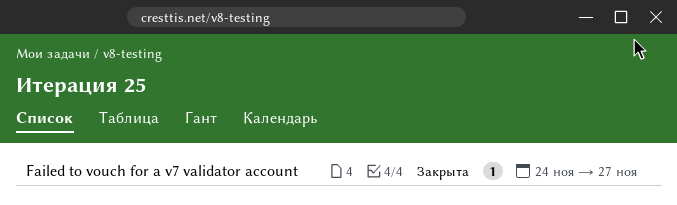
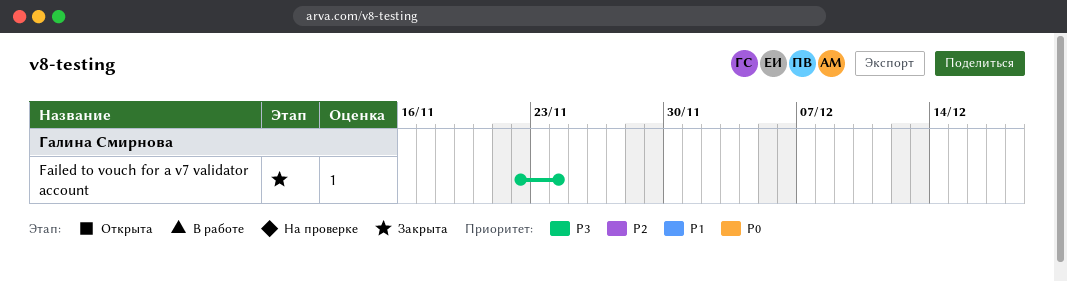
Failed to vouch for a v7 validator account, start: Nov 24 -> Nov 22
Failed to vouch for a v7 validator account, due: Nov 27 -> Nov 24

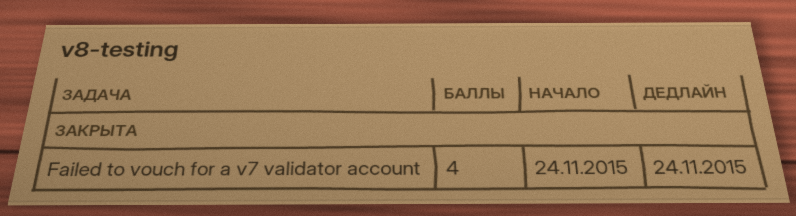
Failed to vouch for a v7 validator account, estimate: 1 -> 4
Failed to vouch for a v7 validator account, start: Nov 22 -> Nov 24

